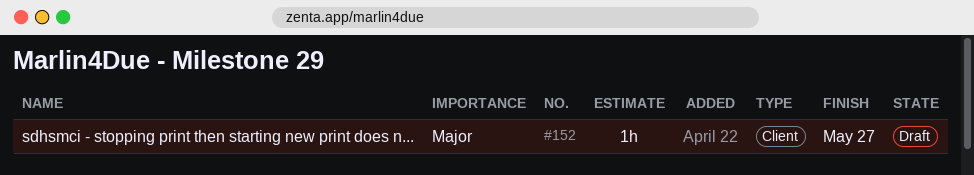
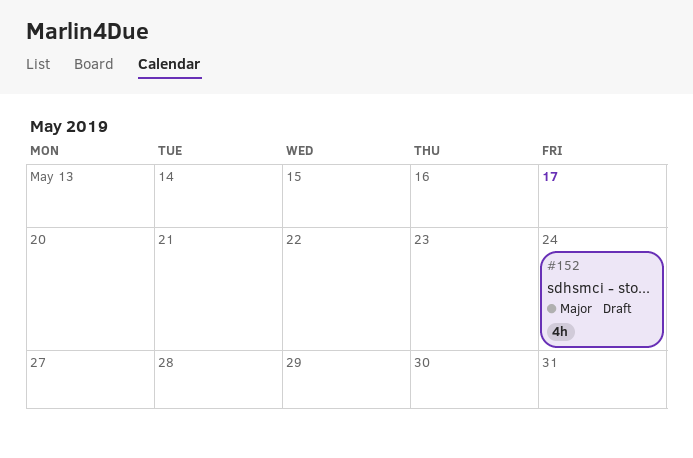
#152, estimate: 1h -> 4h
#152, due: May 27 -> May 24

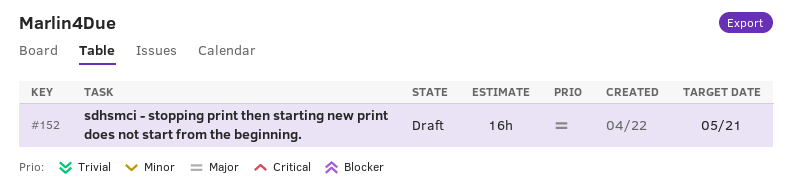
#152, estimate: 4h -> 16h
#152, due: May 24 -> May 21

